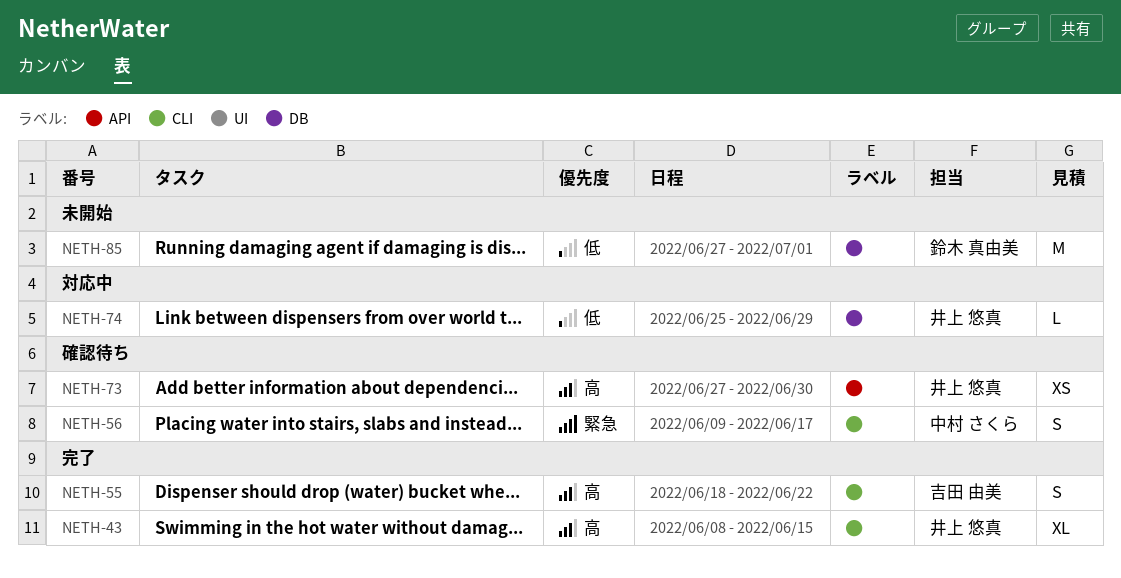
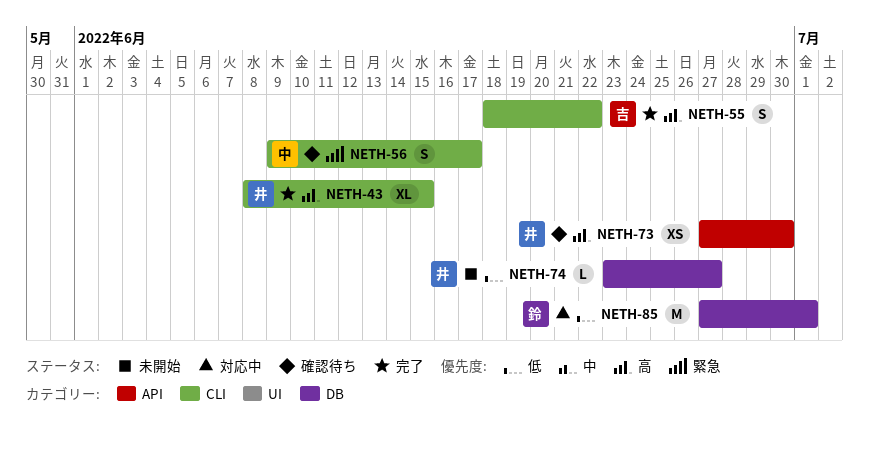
NETH-74, status: 対応中 -> 未開始
NETH-74, start: Jun 25 -> Jun 23
NETH-74, due: Jun 29 -> Jun 27
NETH-85, status: 未開始 -> 対応中

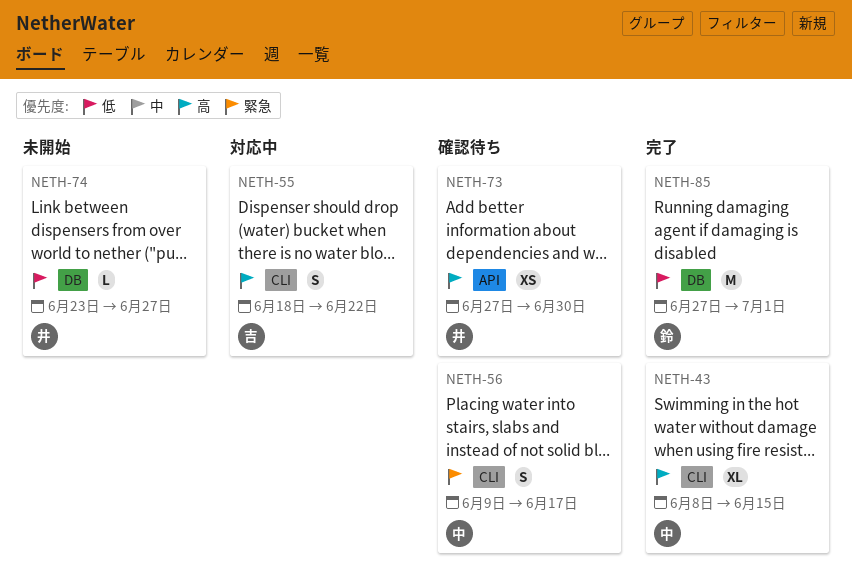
NETH-43, owner: 井 -> 中
NETH-55, status: 完了 -> 対応中
NETH-85, status: 対応中 -> 完了

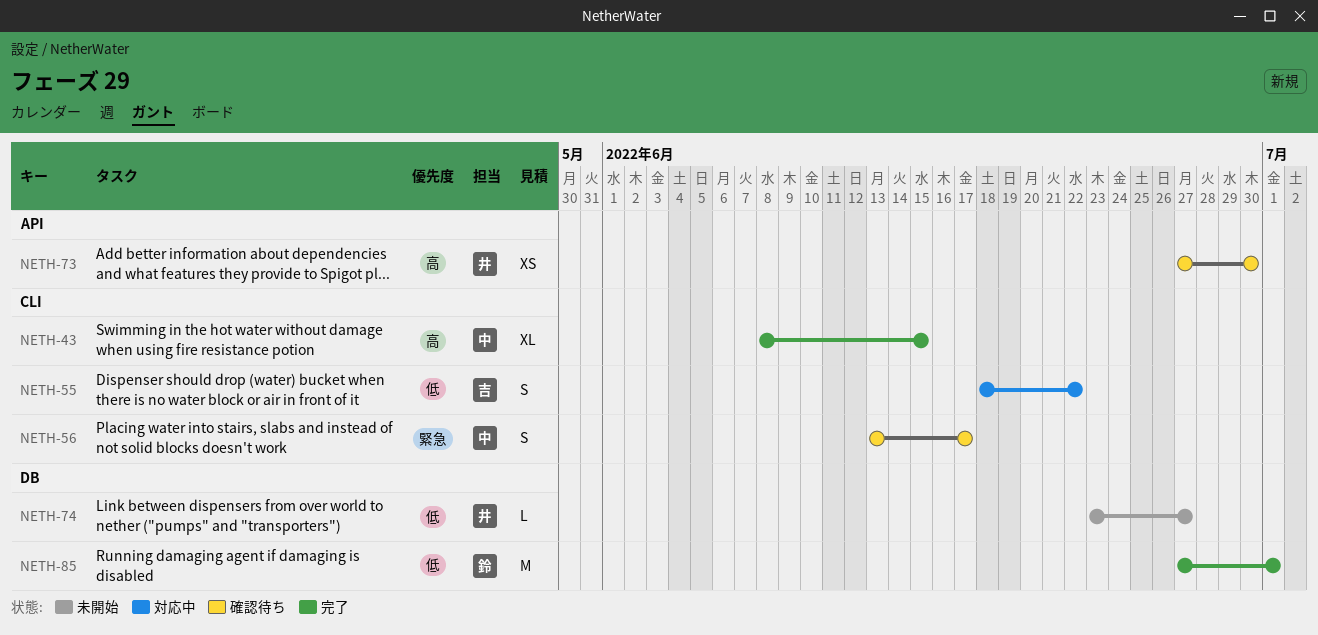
NETH-55, priority: 高 -> 低
NETH-56, start: Jun 9 -> Jun 13

